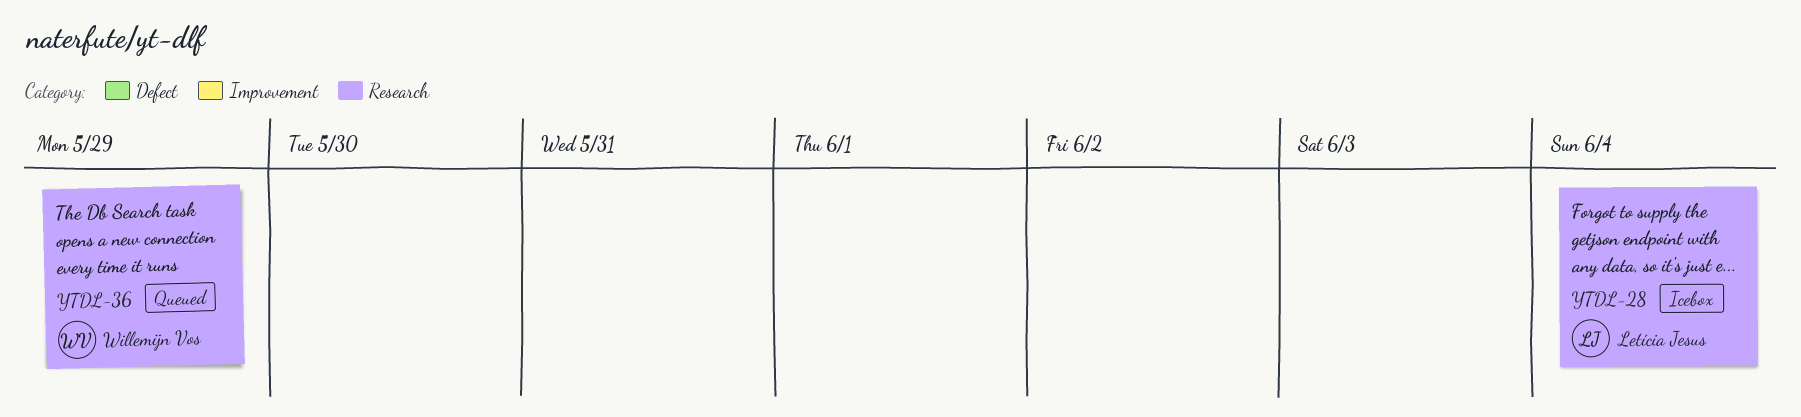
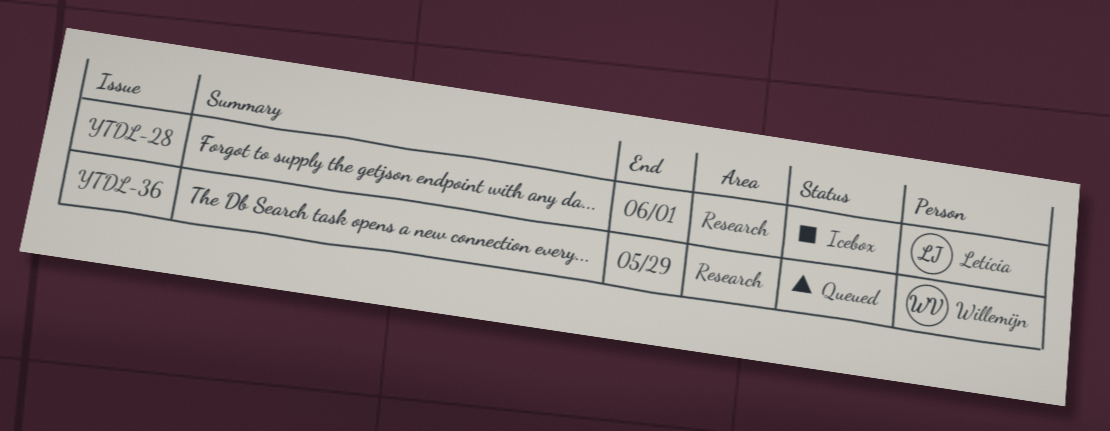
YTDL-28, due: Jun 4 -> Jun 1

